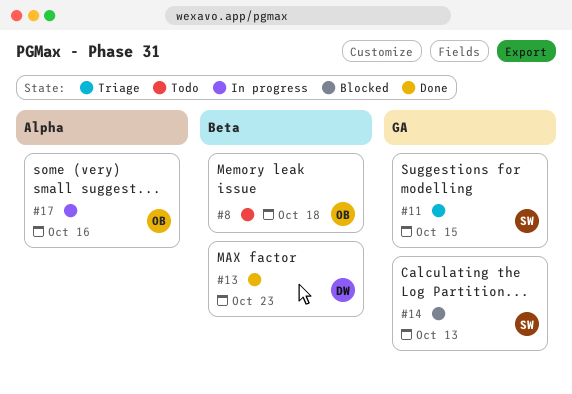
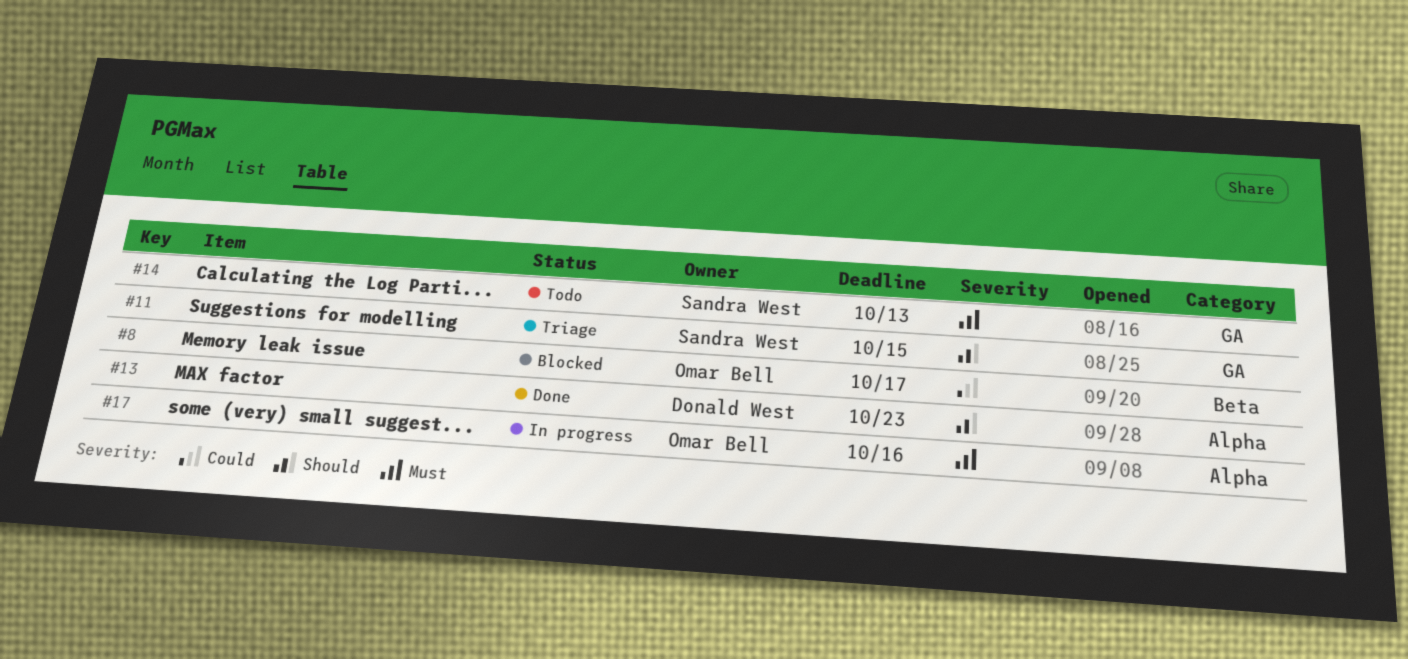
#8, status: Todo -> Blocked
#8, due: Oct 18 -> Oct 17
#13, label: Beta -> Alpha
#14, status: Blocked -> Todo

